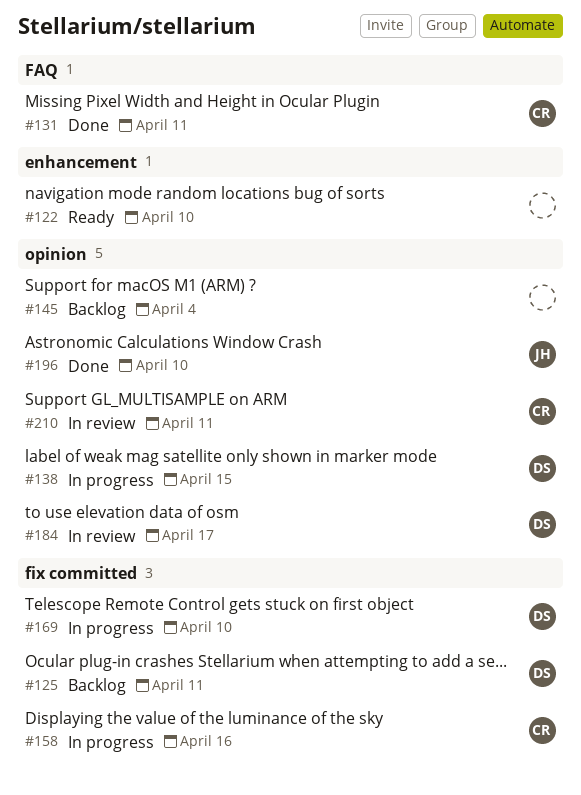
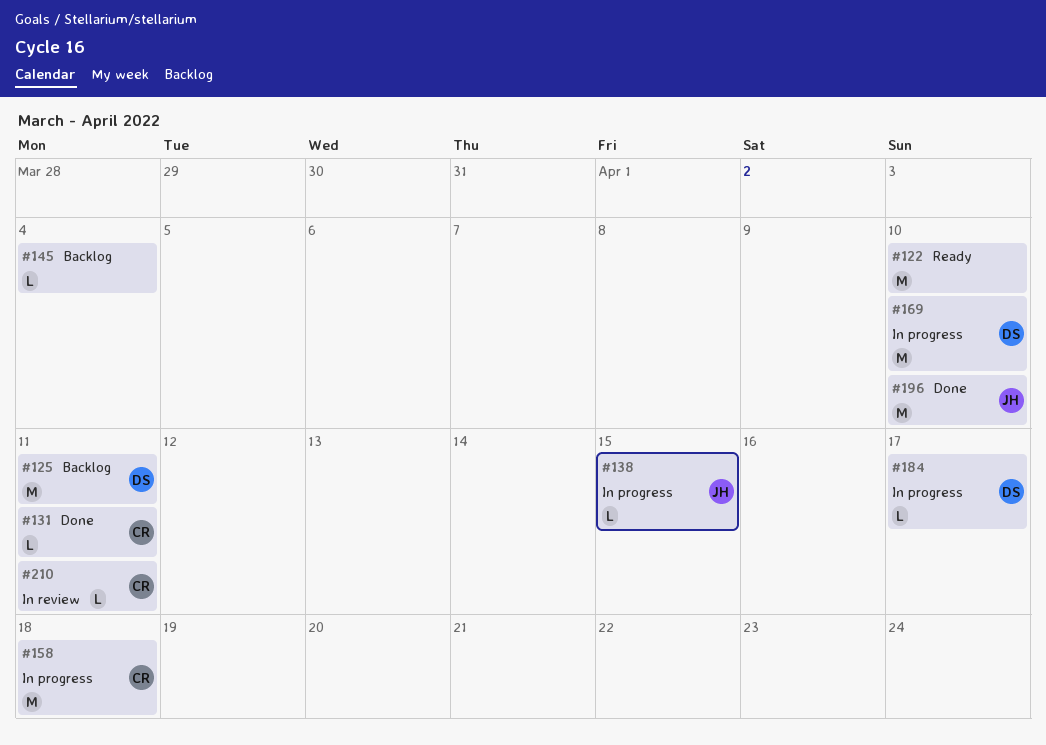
#138, owner: DS -> JH
#158, due: Apr 16 -> Apr 18
#184, status: In review -> In progress

